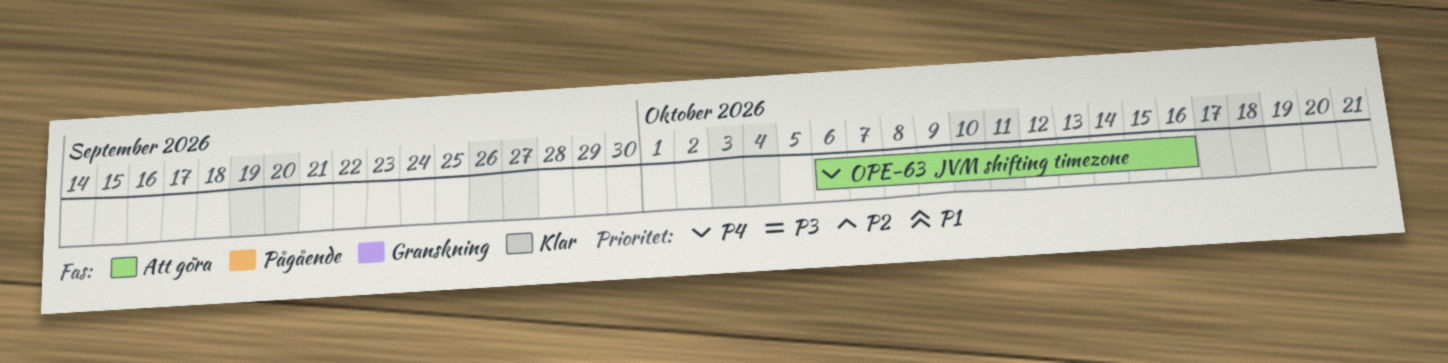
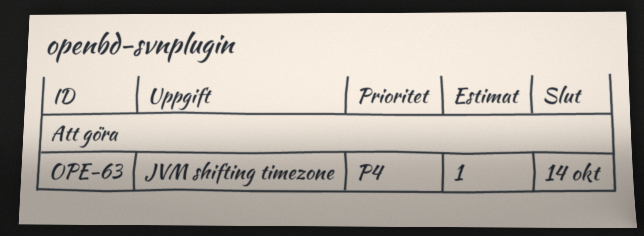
OPE-63, due: Oct 16 -> Oct 14

